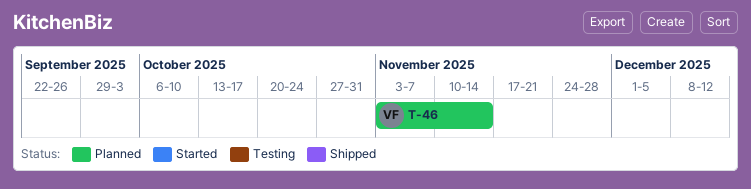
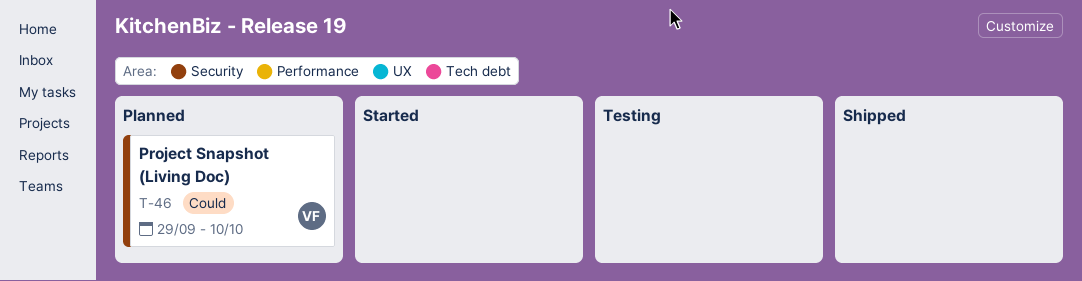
T-46, start: Nov 3 -> Sep 29
T-46, due: Nov 14 -> Oct 10

